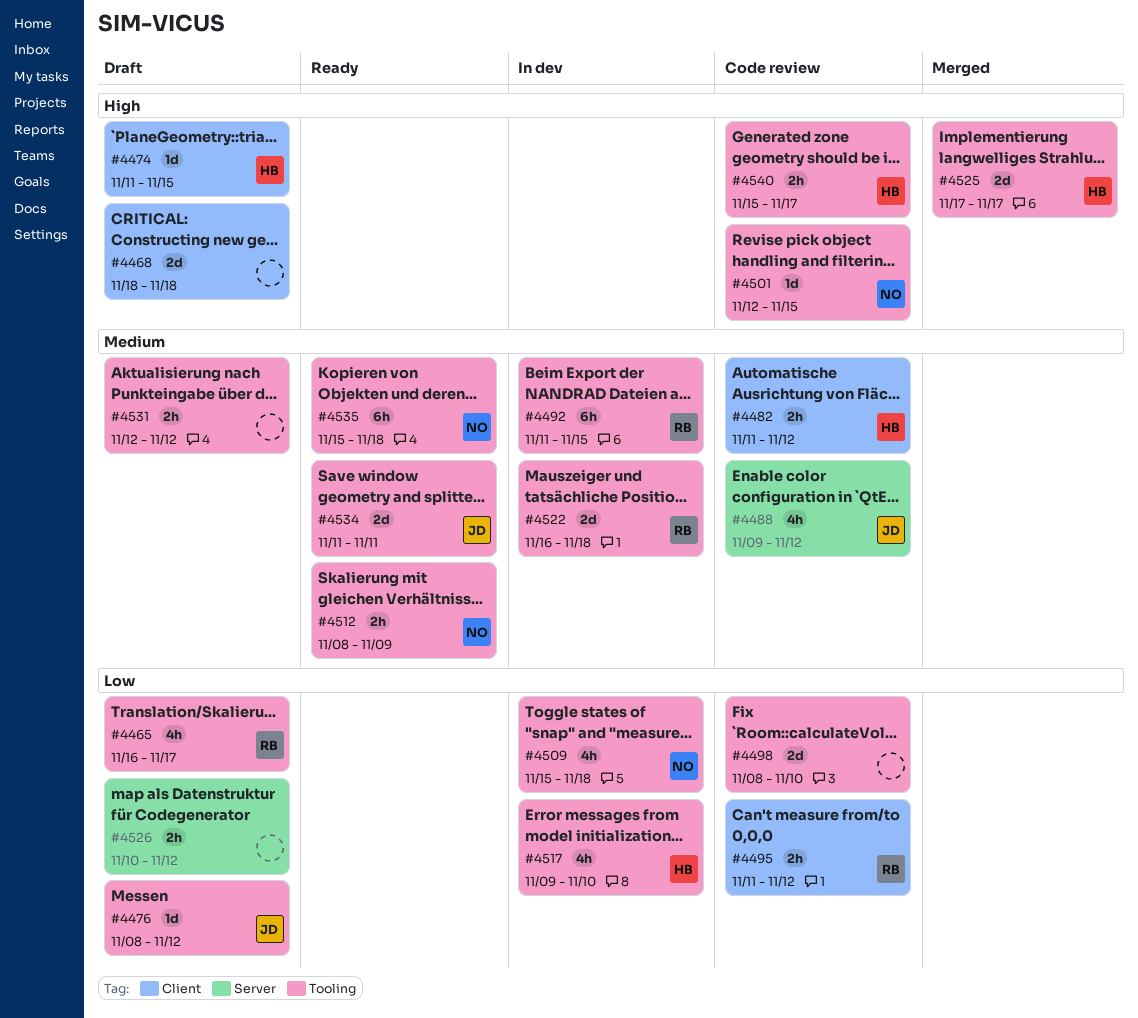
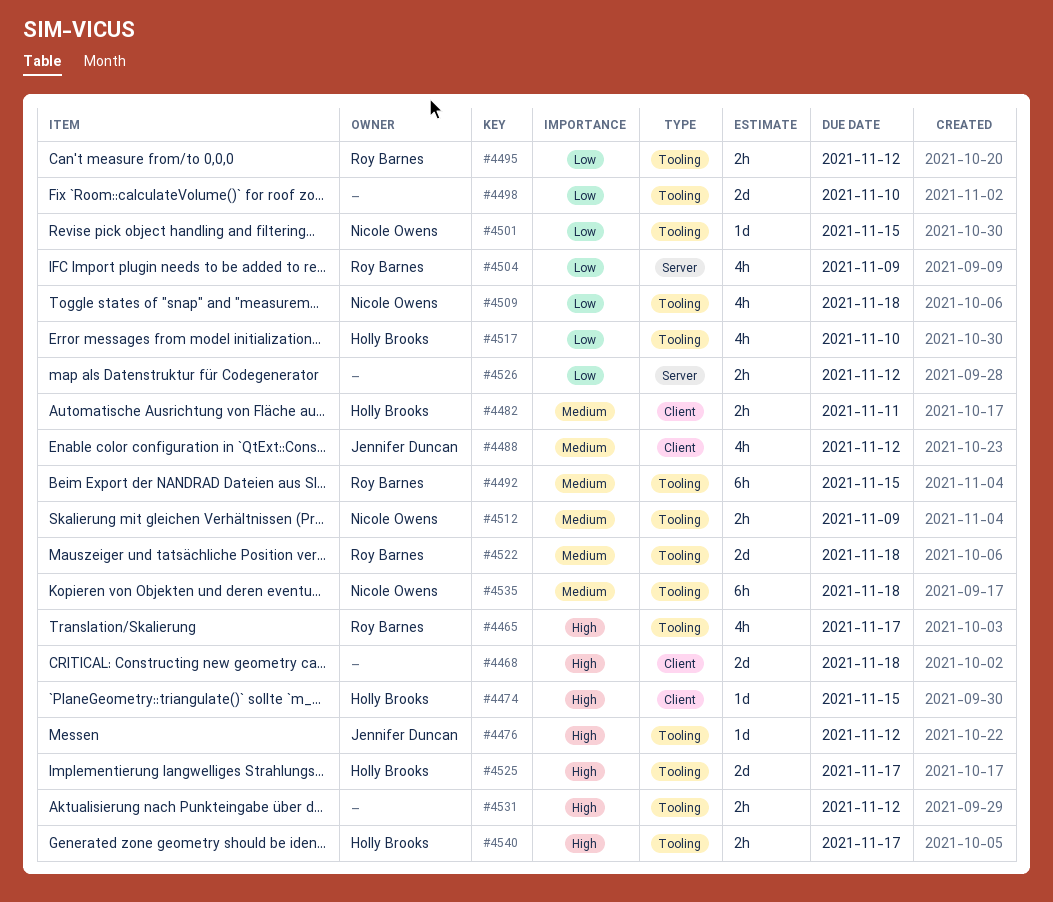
#4465, priority: Low -> High
#4476, priority: Low -> High
#4482, due: Nov 12 -> Nov 11
#4488, label: Server -> Client
#4495, label: Client -> Tooling
#4501, priority: High -> Low
#4504: none -> present
#4531, priority: Medium -> High
#4534: present -> none

